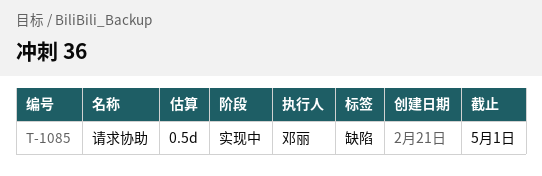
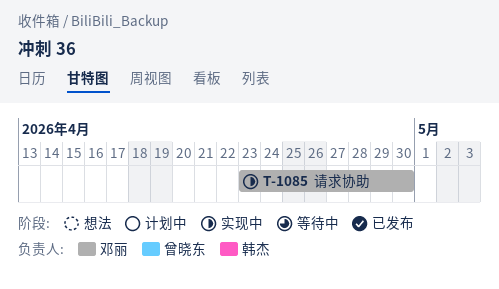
T-1085, due: May 1 -> Apr 30

